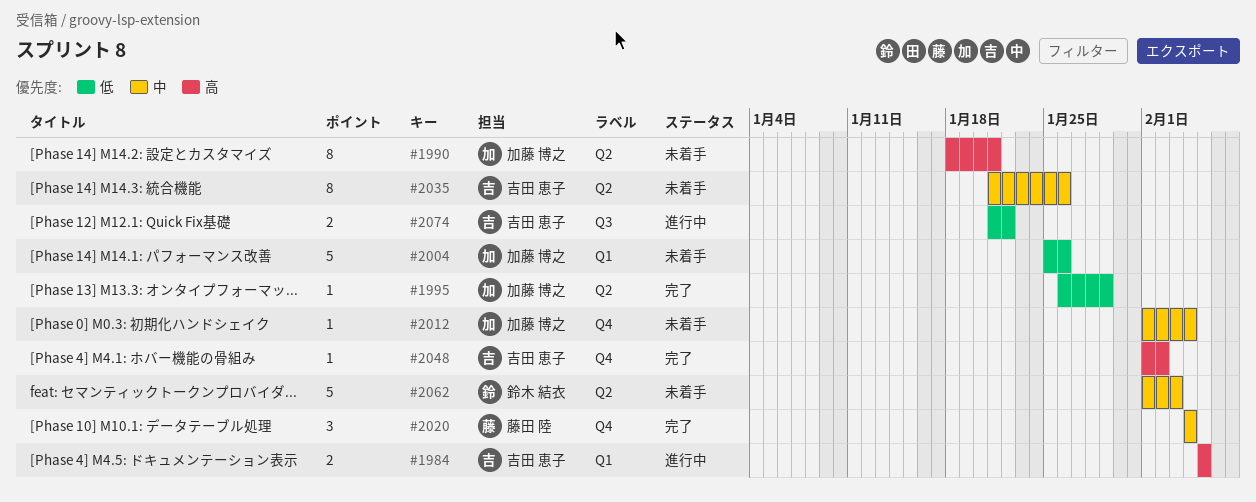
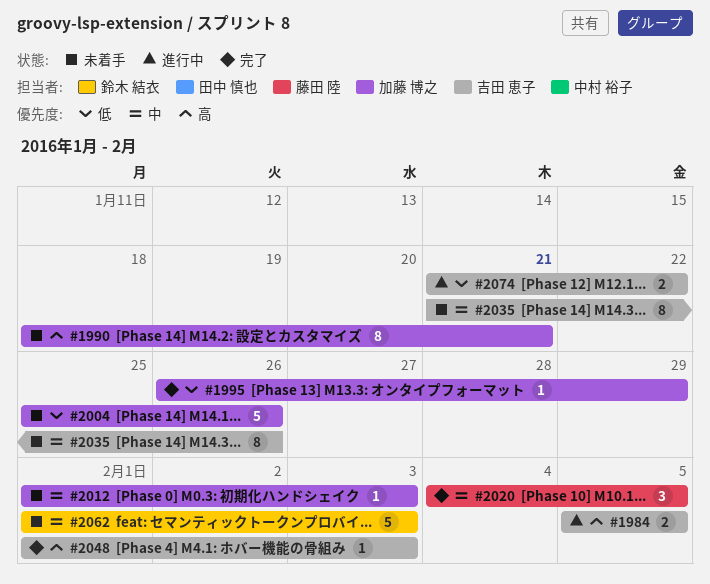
#2012, due: Feb 4 -> Feb 3
#2020, due: Feb 4 -> Feb 5
#2048, due: Feb 2 -> Feb 3

